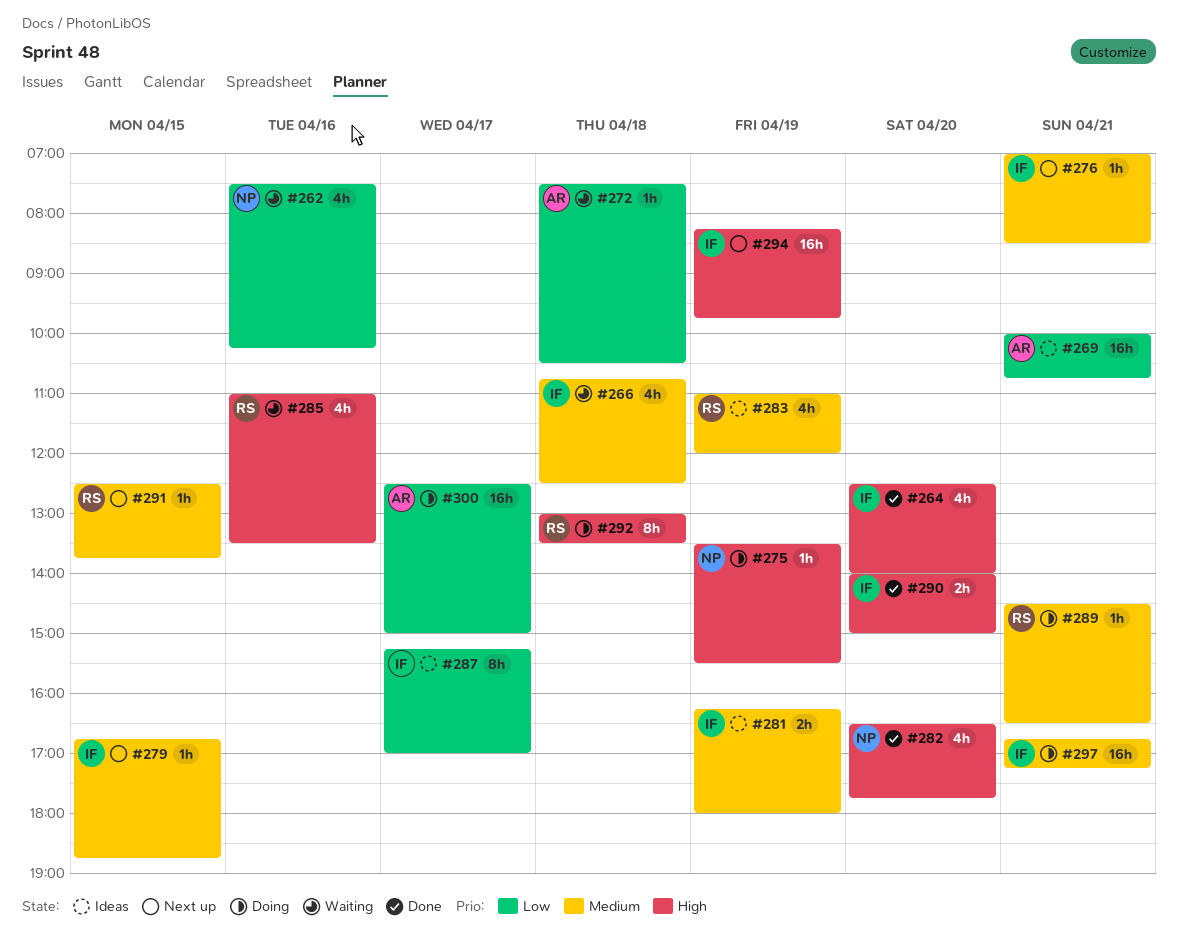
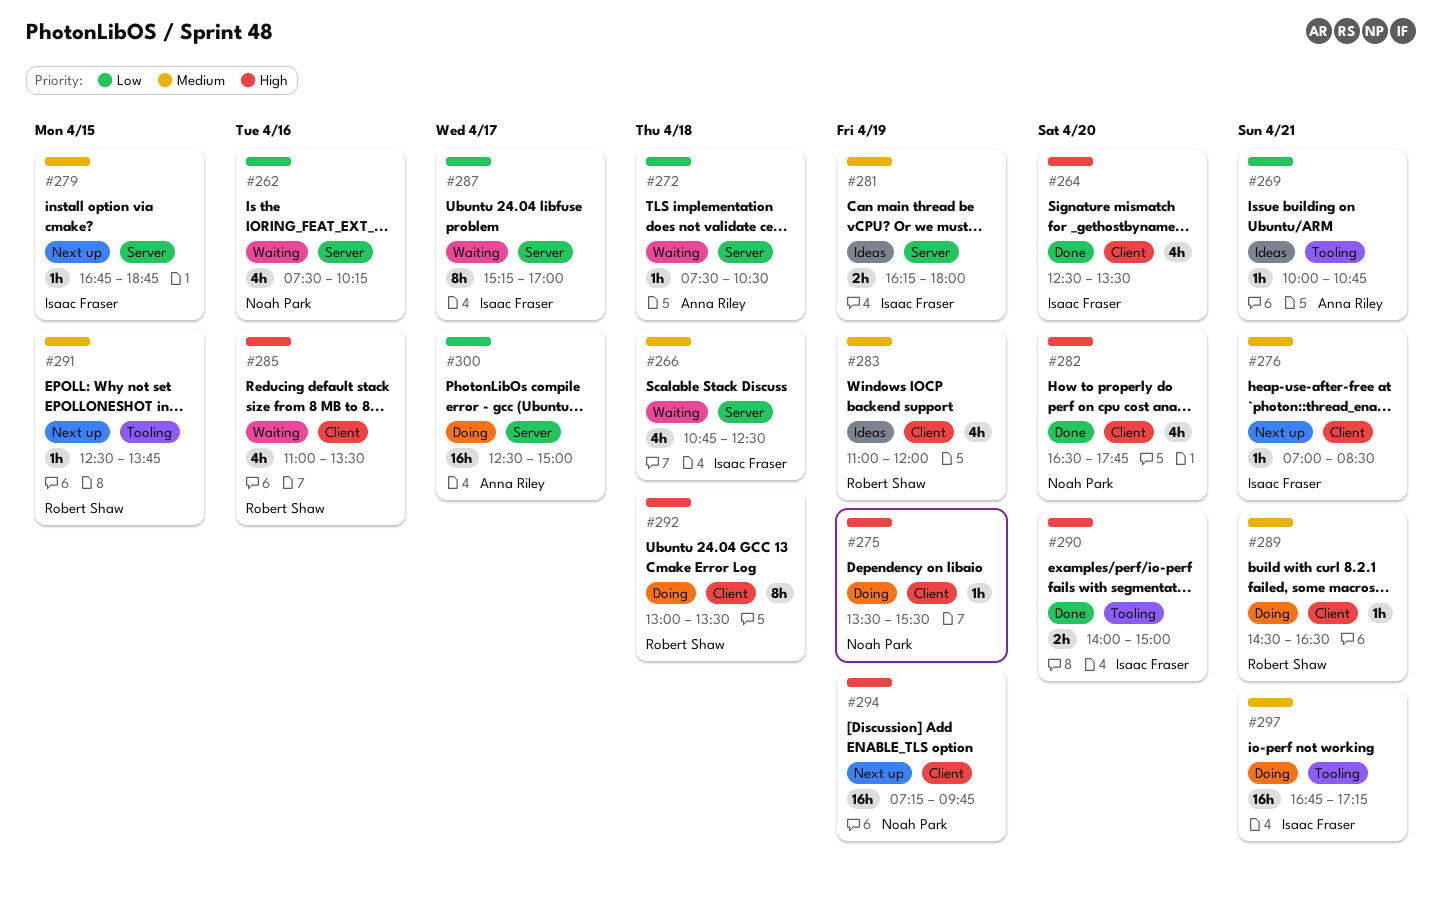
#264, ends: 14:00 -> 13:30
#269, estimate: 16h -> 1h
#287, status: Ideas -> Waiting
#294, owner: Isaac Fraser -> Noah Park
#294, begins: 08:15 -> 07:15

